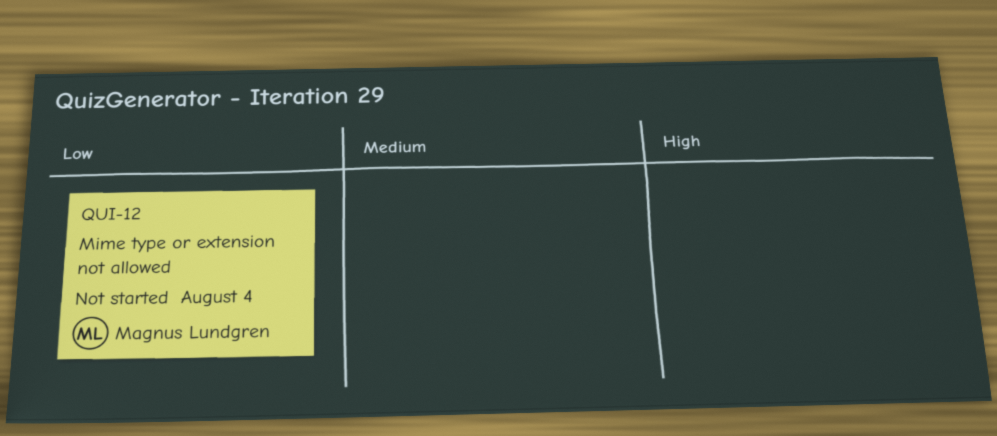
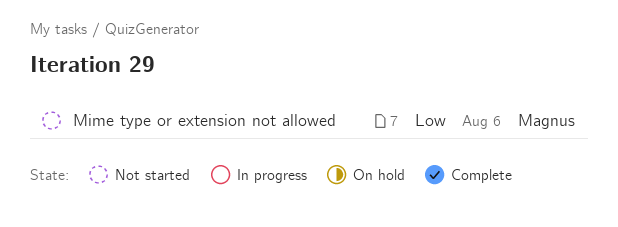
Mime type or extension not allowed, due: Aug 4 -> Aug 6

